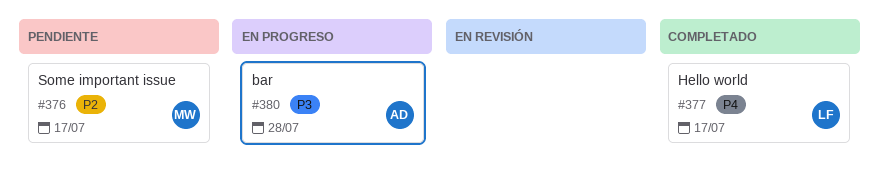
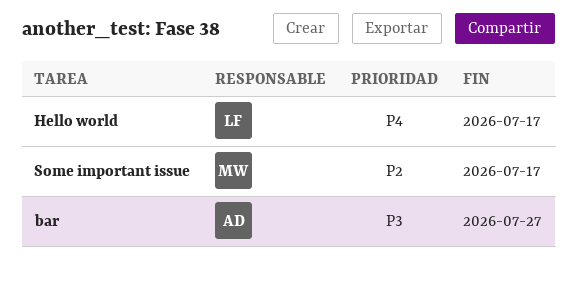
bar, due: Jul 28 -> Jul 27

